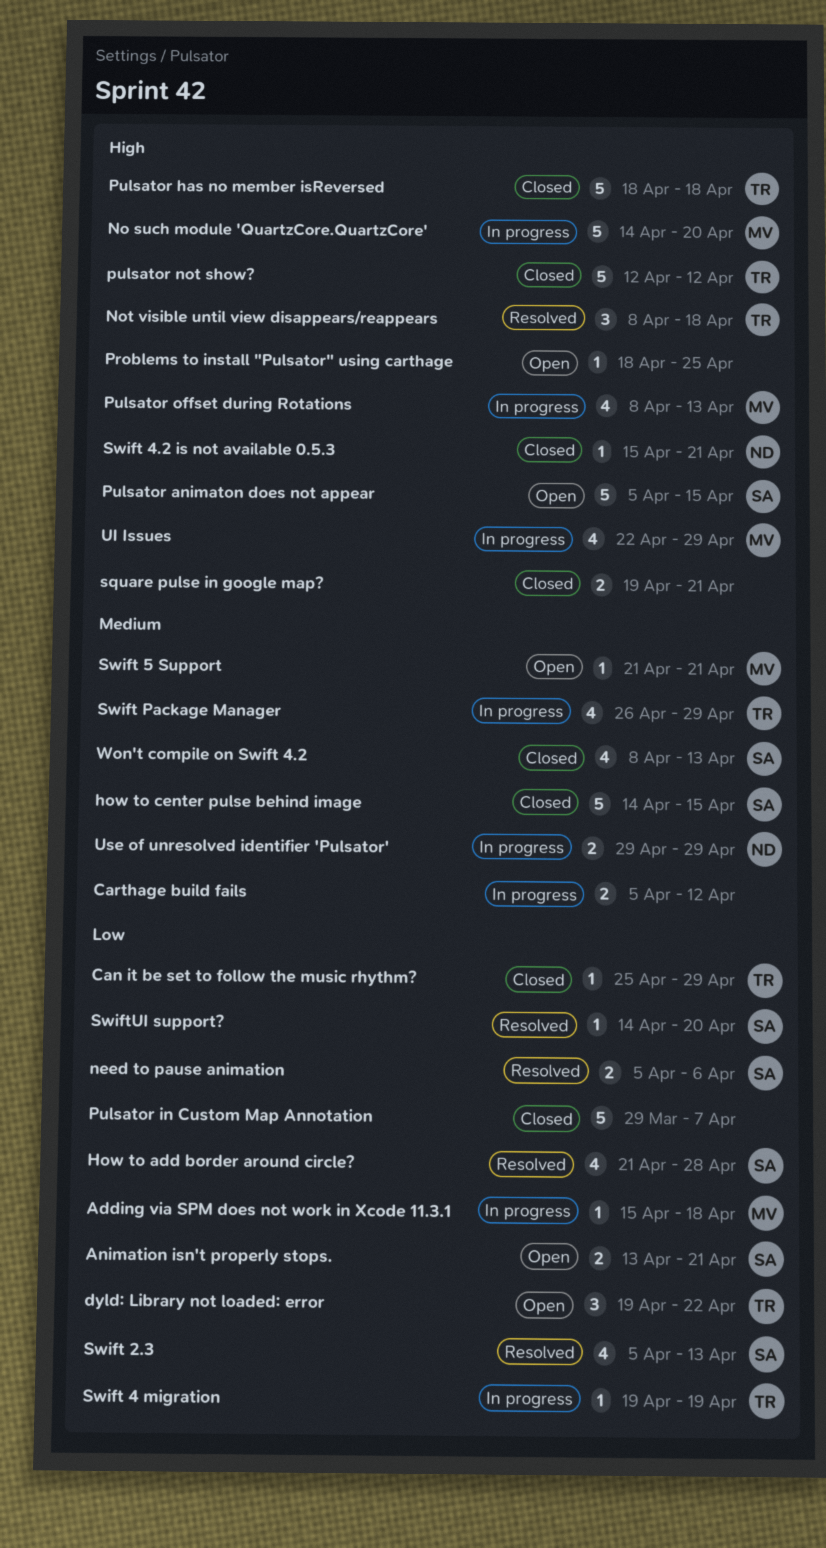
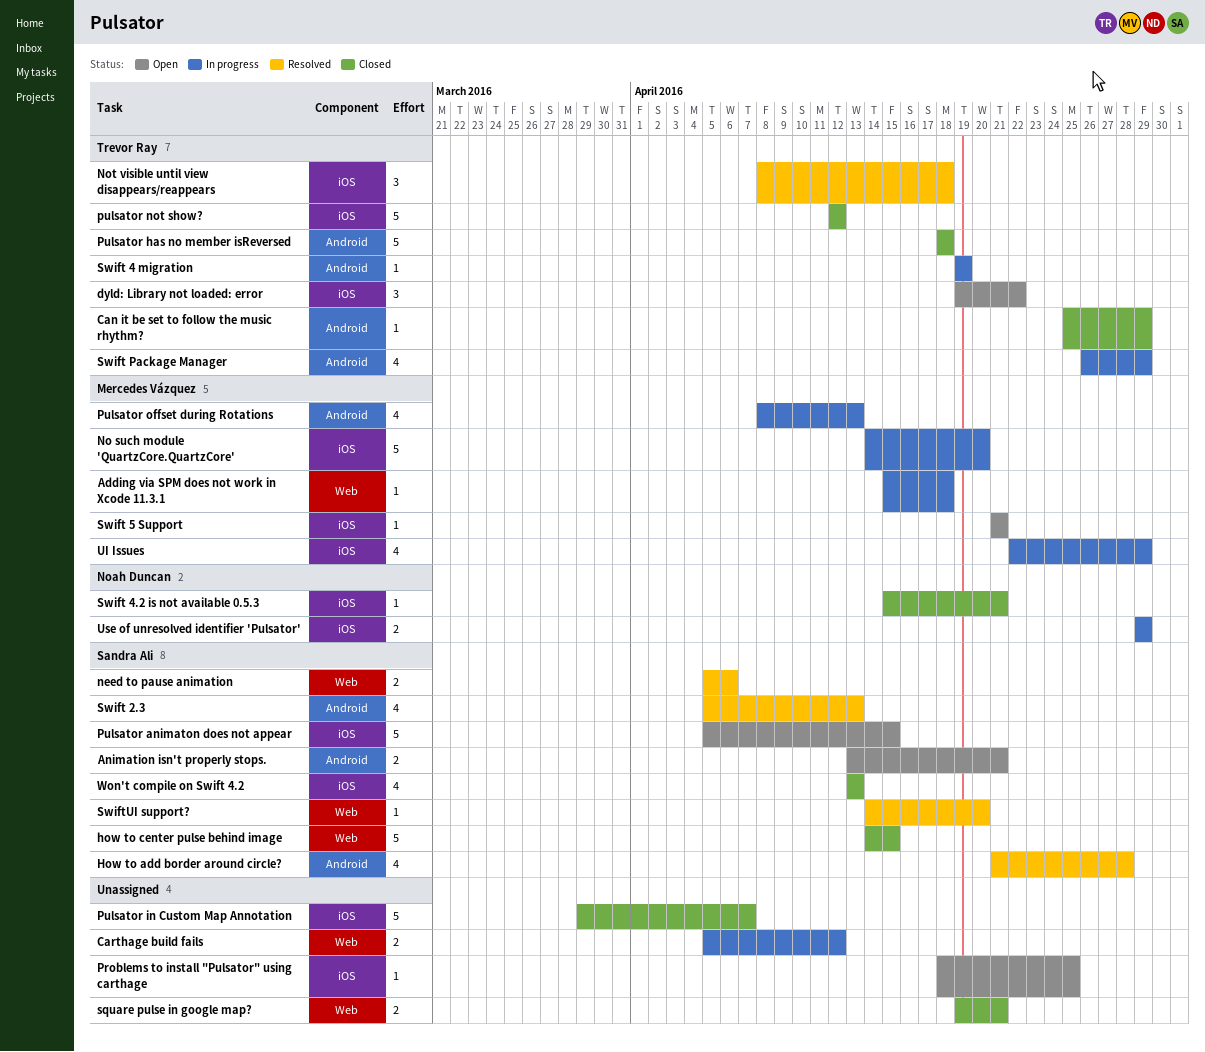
Won't compile on Swift 4.2, start: Apr 8 -> Apr 13

